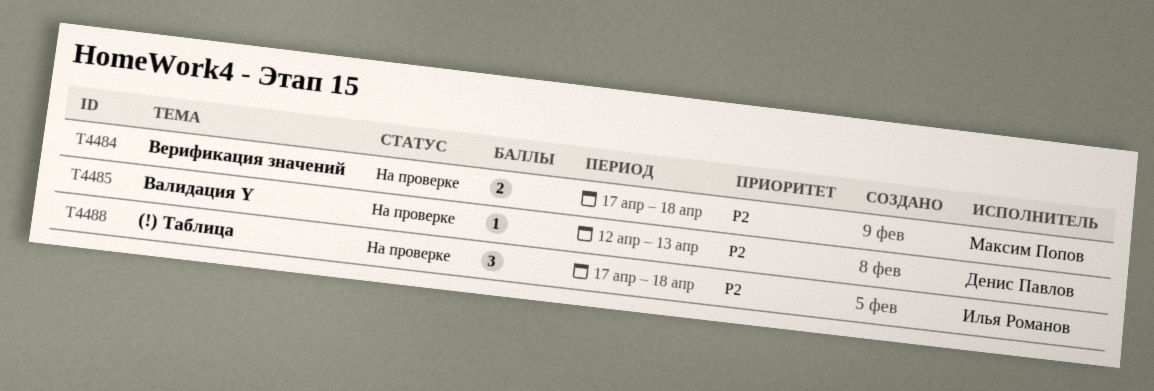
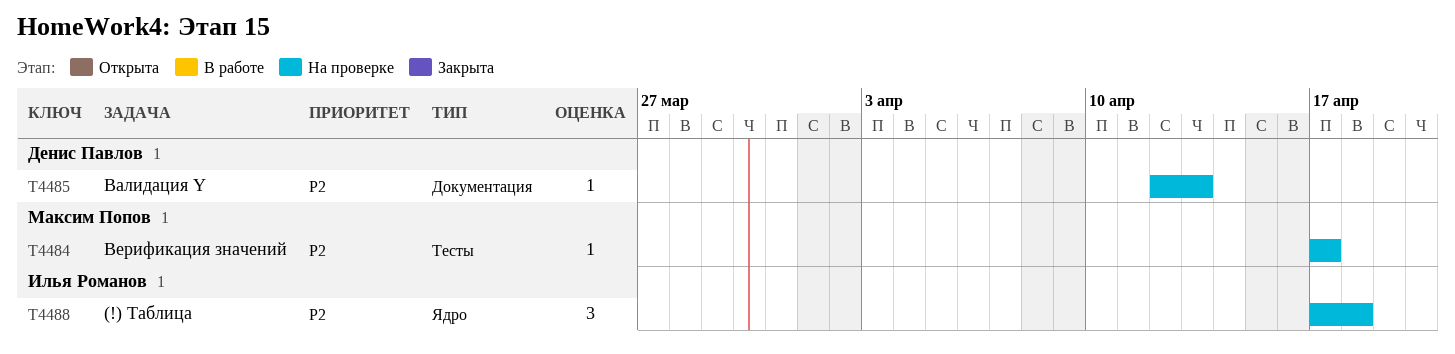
T4484, estimate: 2 -> 1
T4484, due: Apr 18 -> Apr 17

